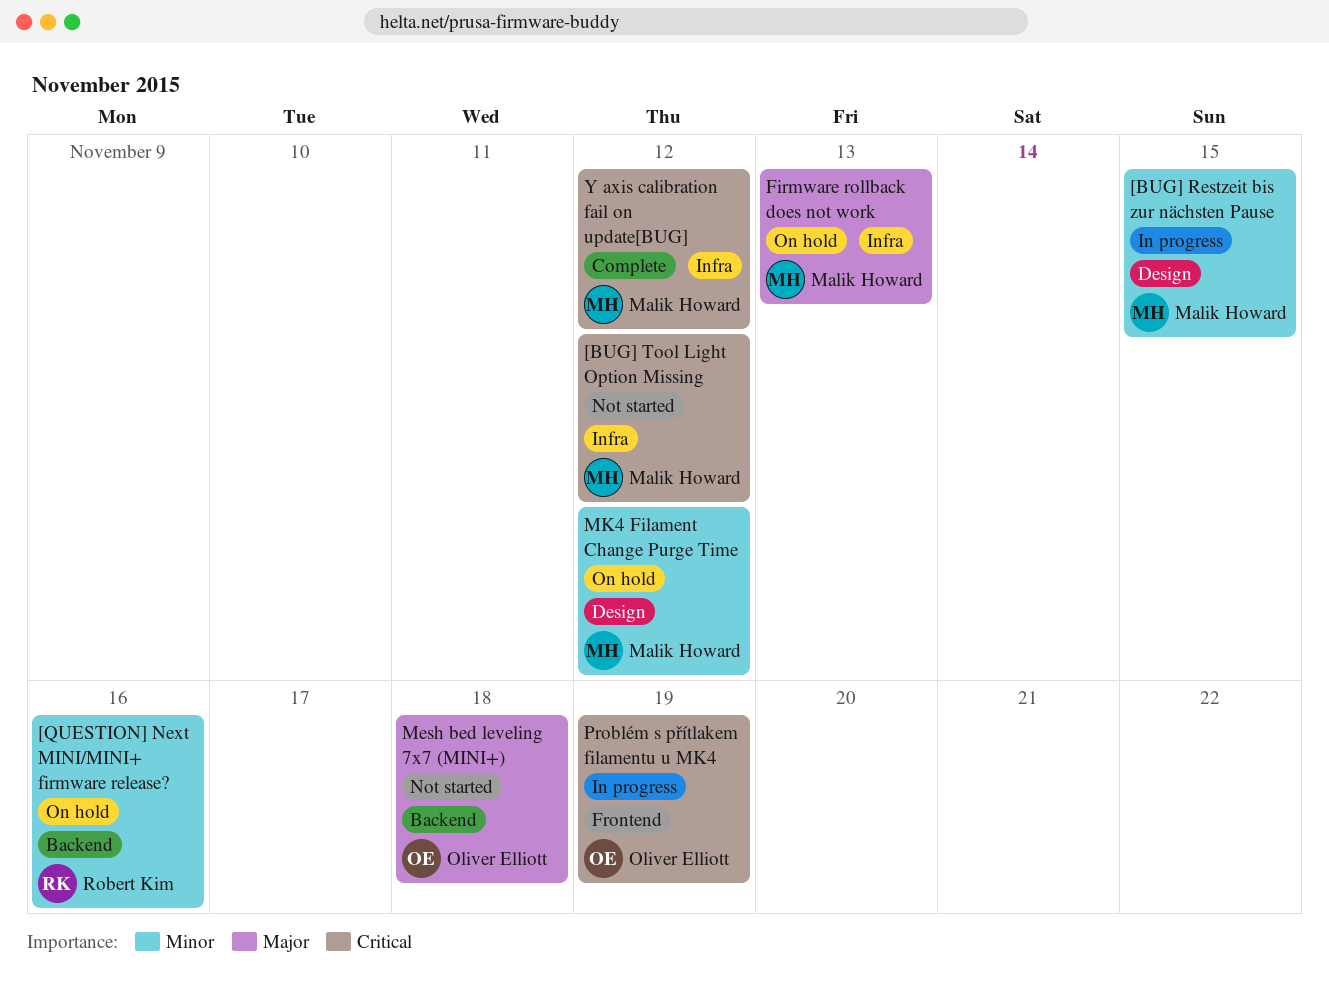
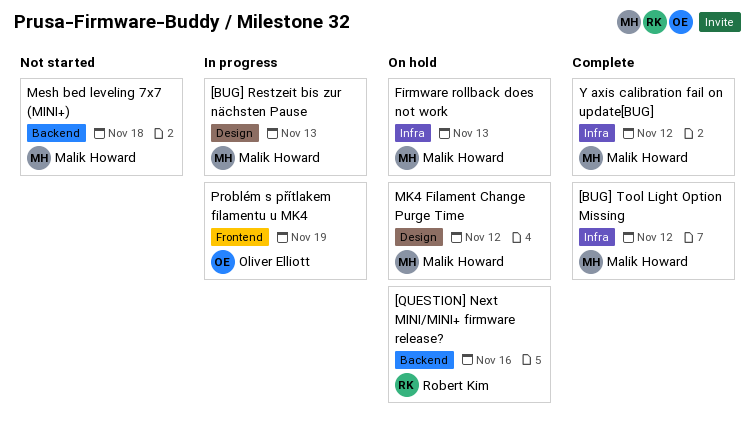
[BUG] Restzeit bis zur nächsten Pause, due: Nov 15 -> Nov 13
[BUG] Tool Light Option Missing, status: Not started -> Complete
Mesh bed leveling 7x7 (MINI+), owner: Oliver Elliott -> Malik Howard

